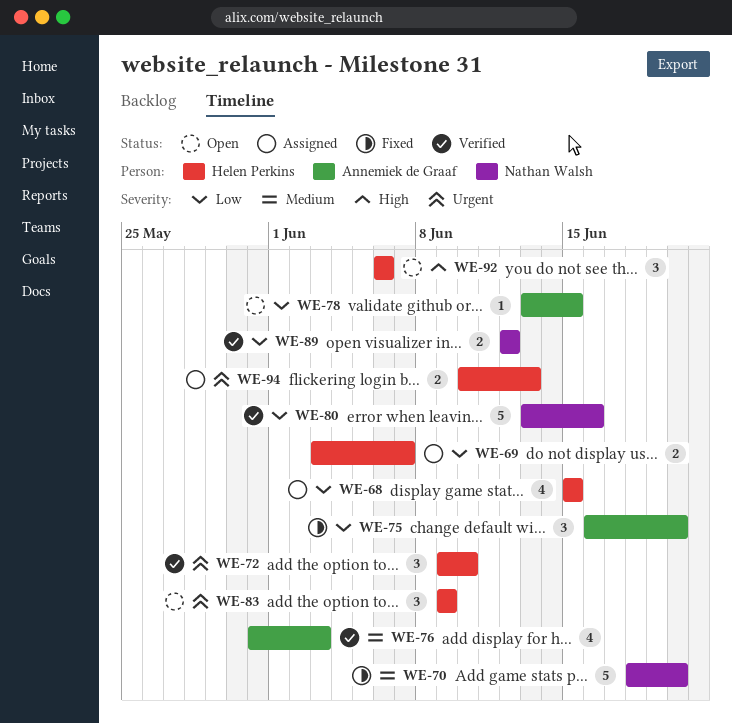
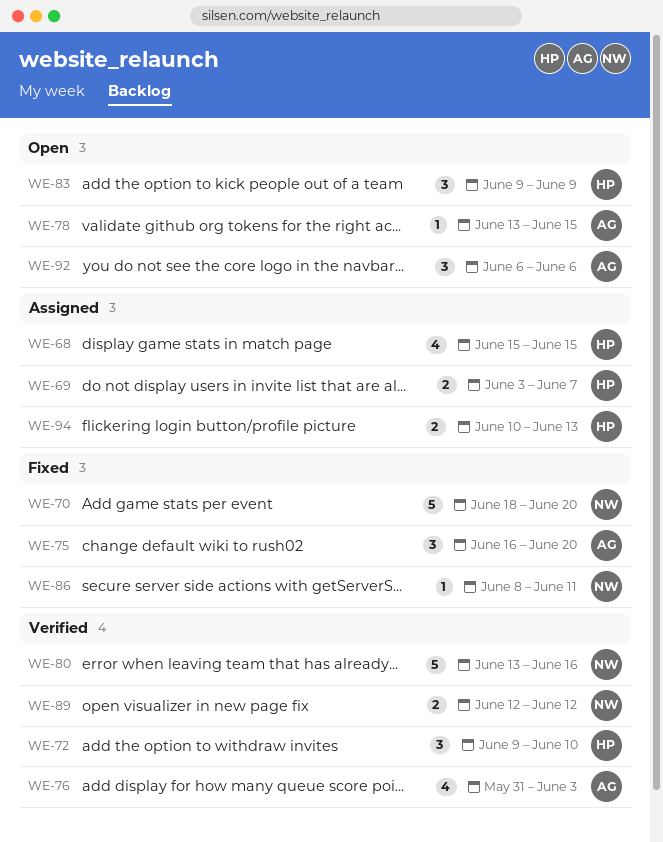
WE-86: none -> present
WE-92, owner: Helen Perkins -> Annemiek de Graaf

